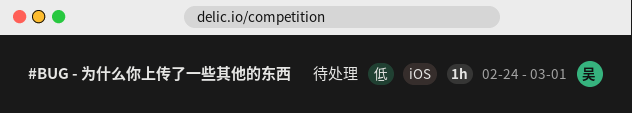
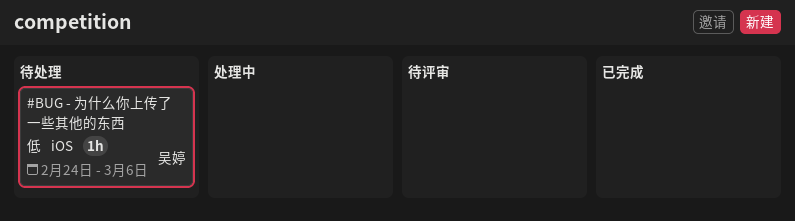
#BUG - 为什么你上传了一些其他的东西, due: Mar 1 -> Mar 6

